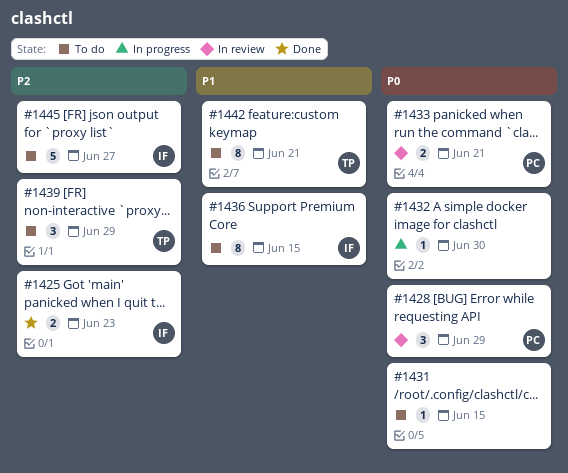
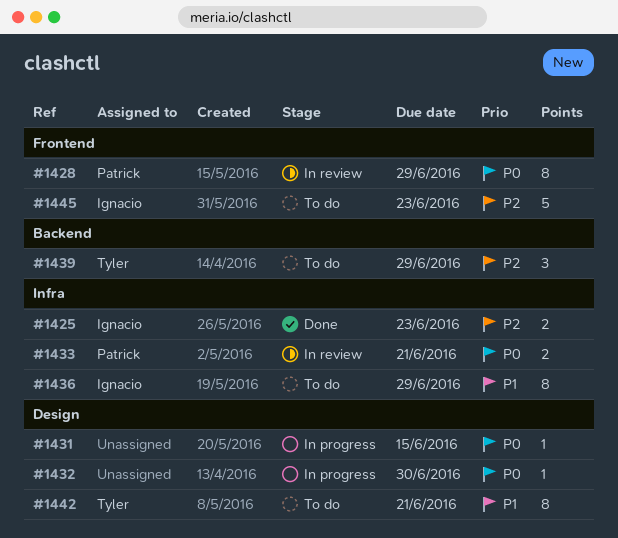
#1428, estimate: 3 -> 8
#1431, status: To do -> In progress
#1436, due: Jun 15 -> Jun 29
#1445, due: Jun 27 -> Jun 23

